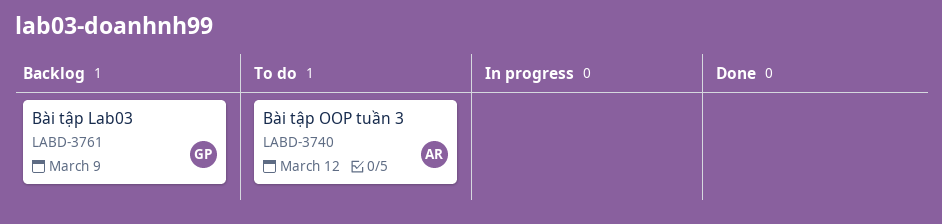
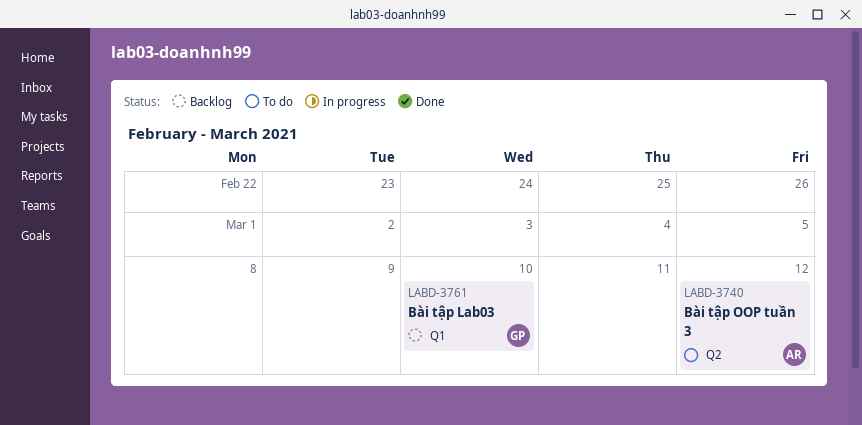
LABD-3761, due: Mar 9 -> Mar 10

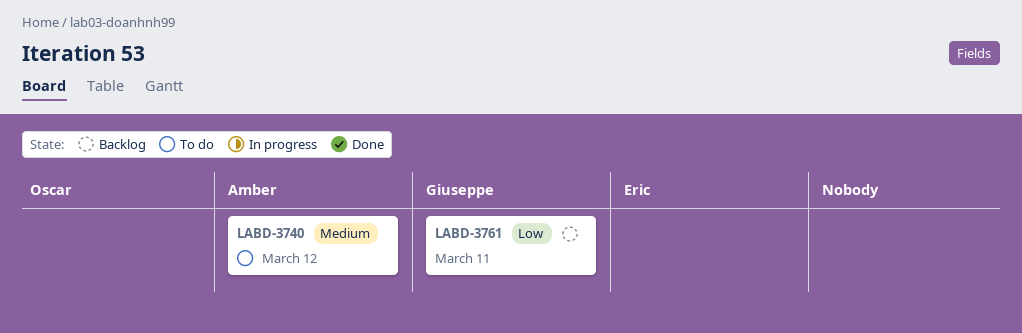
LABD-3761, due: Mar 10 -> Mar 11

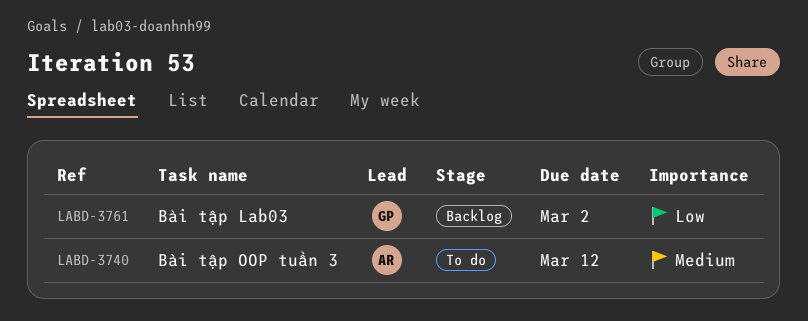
LABD-3761, due: Mar 11 -> Mar 2

